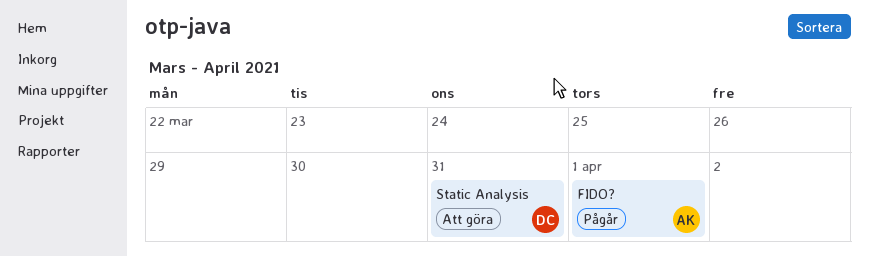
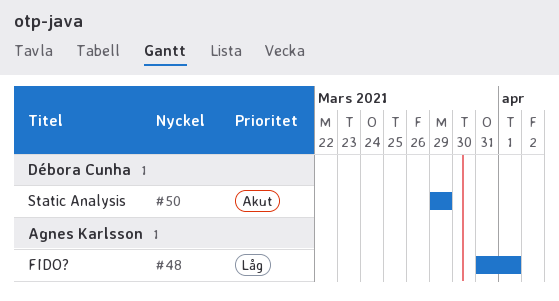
Static Analysis, due: Mar 31 -> Mar 29

